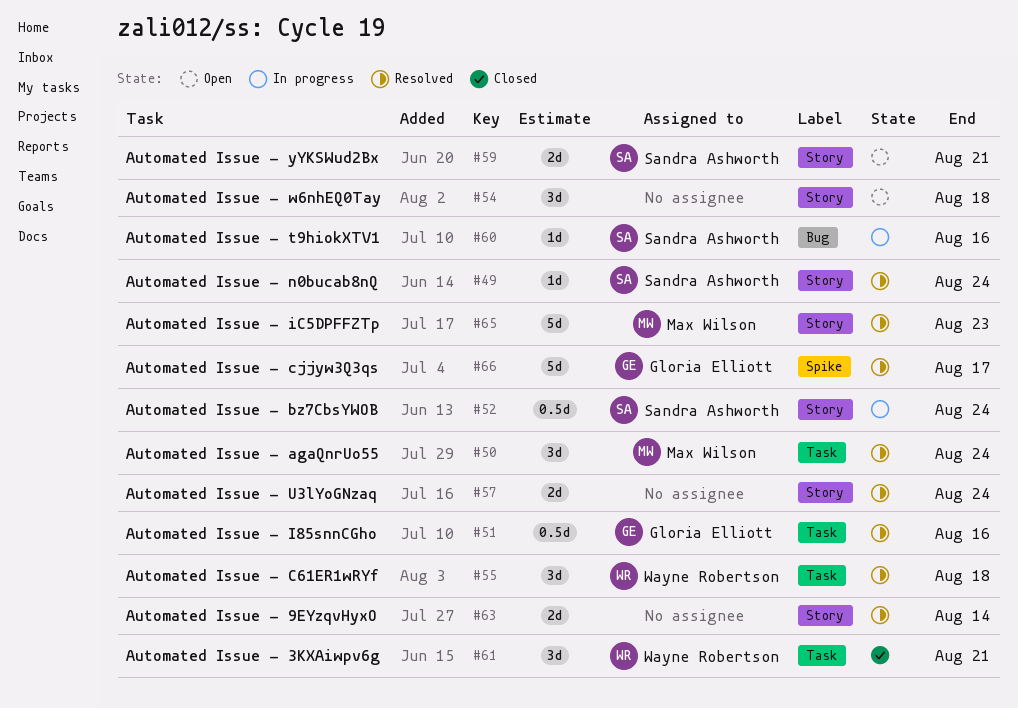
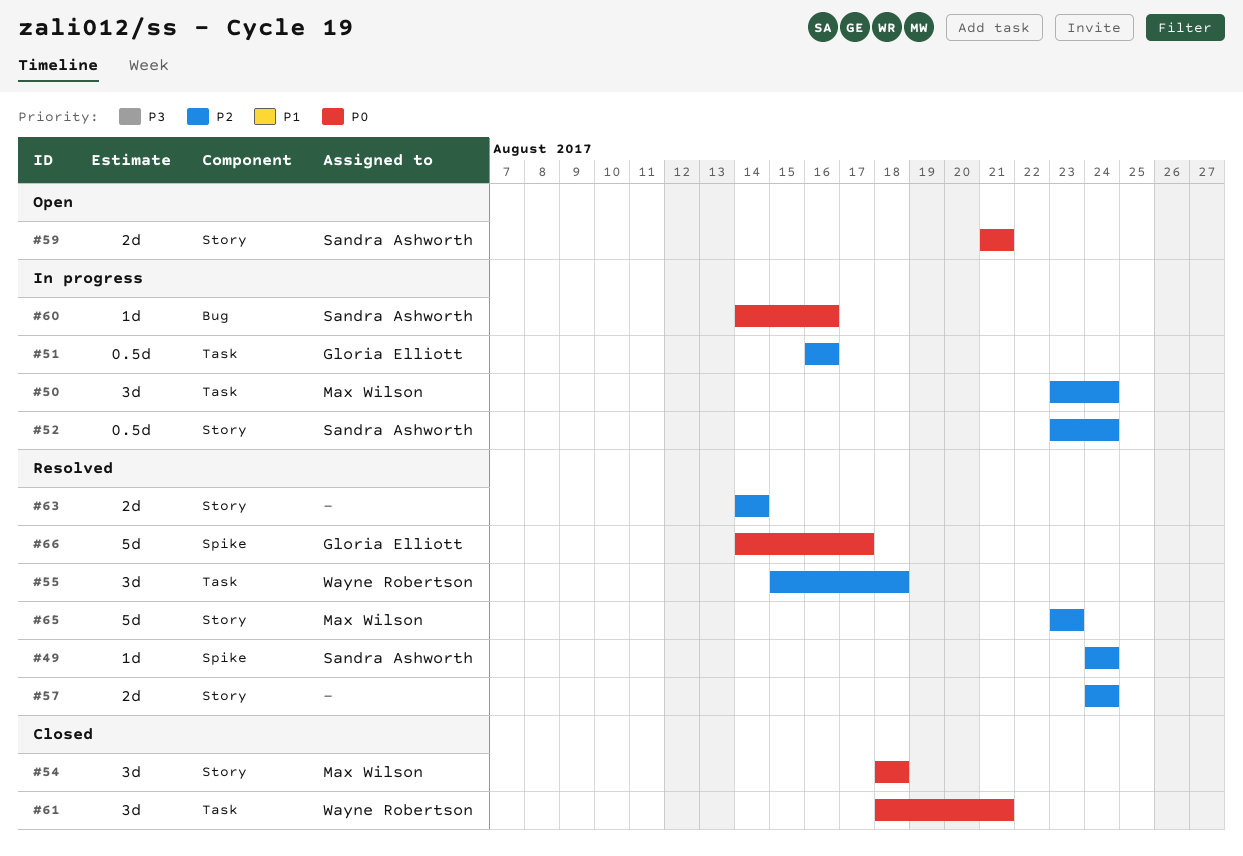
#49, label: Story -> Spike
#50, status: Resolved -> In progress
#51, status: Resolved -> In progress
#54, status: Open -> Closed
#54, owner: none -> Max Wilson

